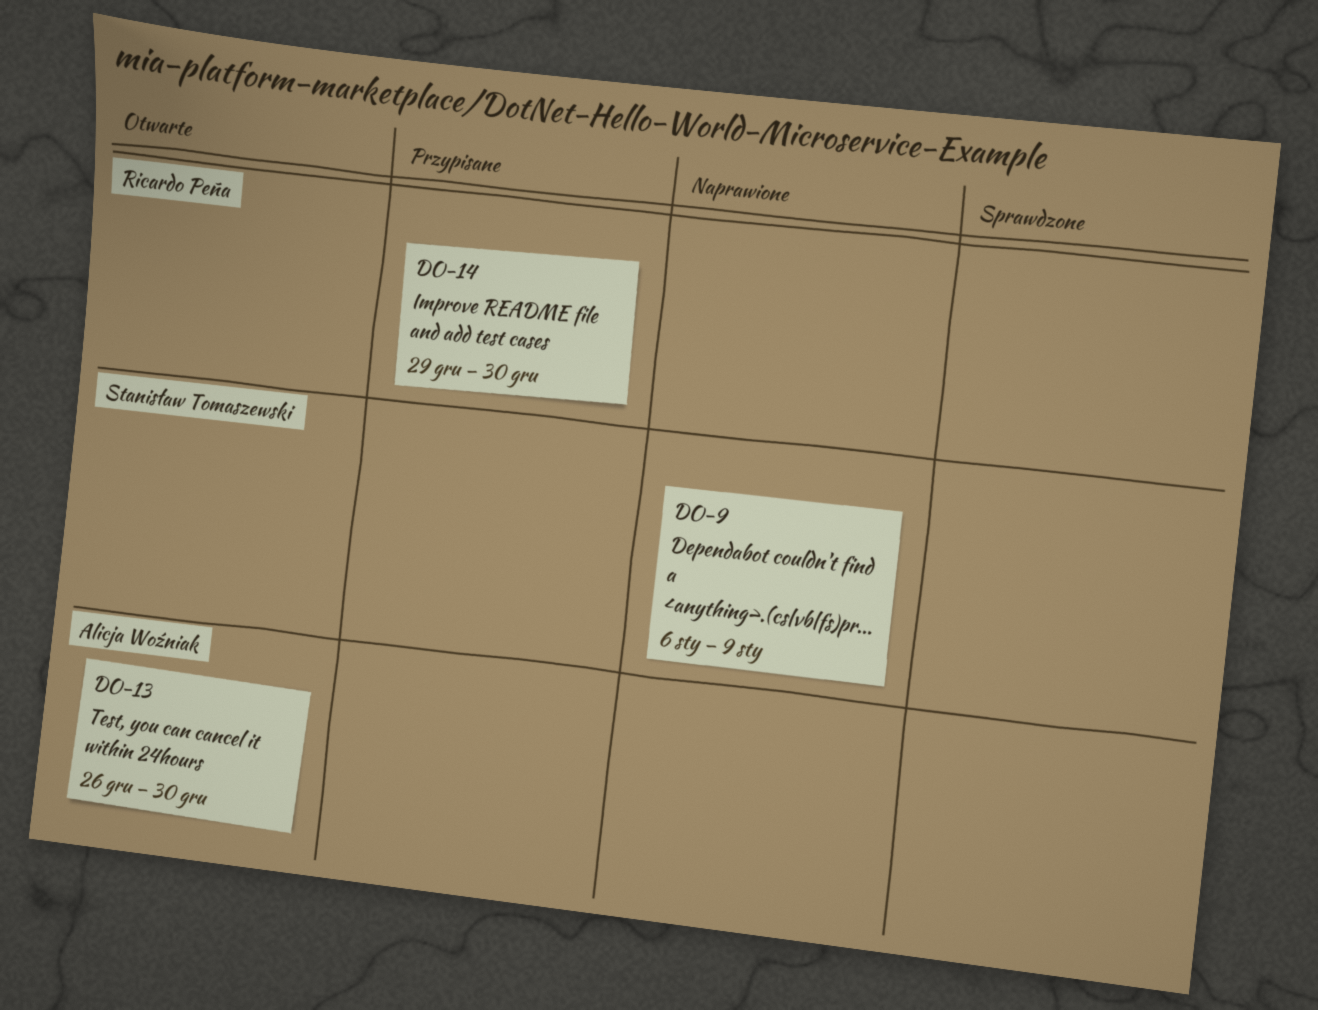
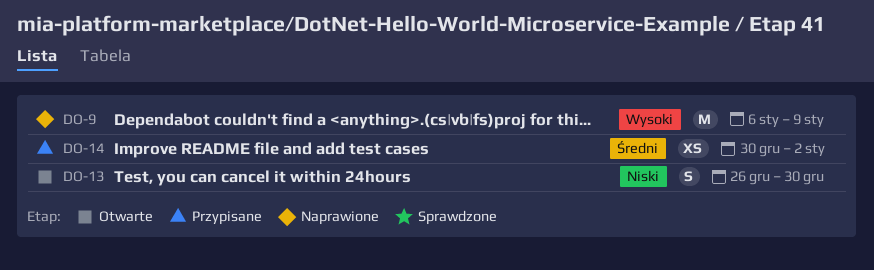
DO-14, start: Dec 29 -> Dec 30
DO-14, due: Dec 30 -> Jan 2

